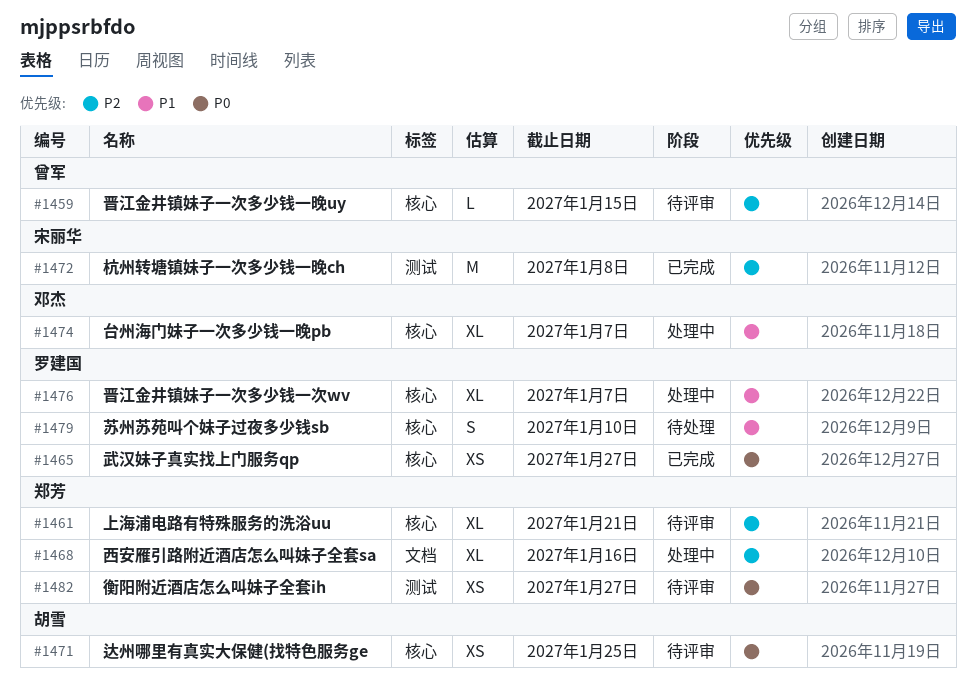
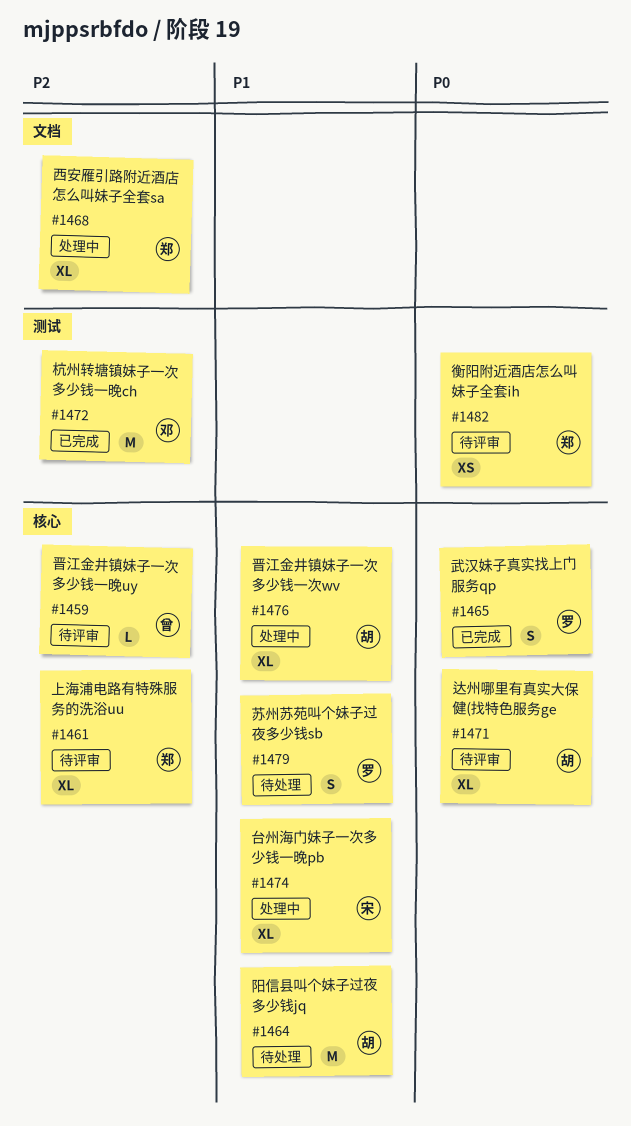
#1464: none -> present
#1465, estimate: XS -> S
#1471, estimate: XS -> XL
#1472, owner: 宋丽华 -> 邓杰
#1474, owner: 邓杰 -> 宋丽华
#1476, owner: 罗建国 -> 胡雪

